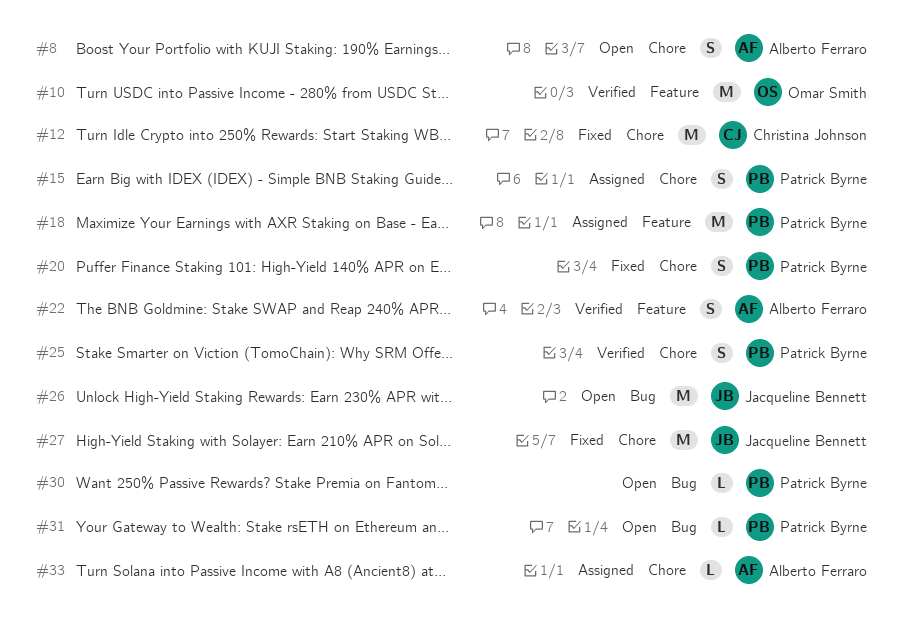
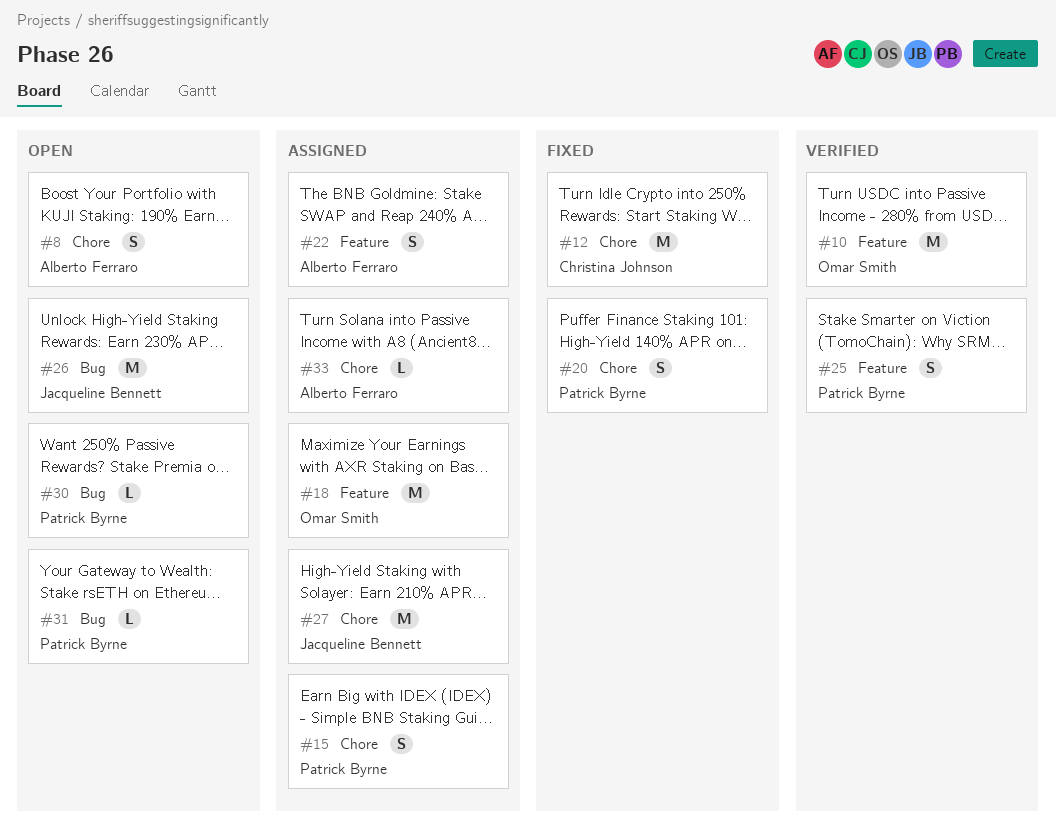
#18, owner: Patrick Byrne -> Omar Smith
#22, status: Verified -> Assigned
#25, label: Chore -> Feature
#27, status: Fixed -> Assigned

